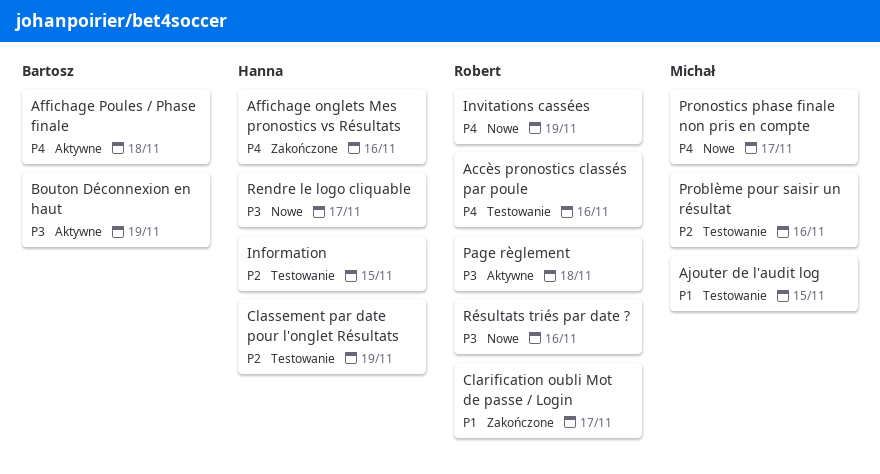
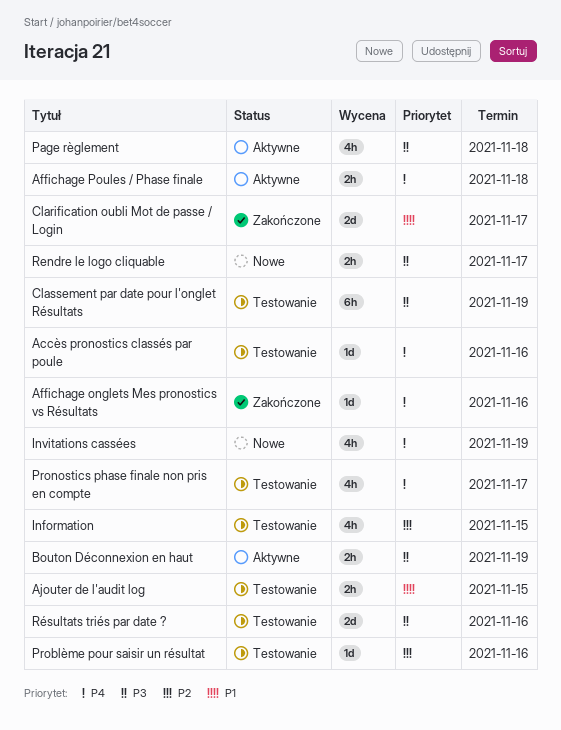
Classement par date pour l'onglet Résultats, priority: P2 -> P3
Pronostics phase finale non pris en compte, status: Nowe -> Testowanie
Résultats triés par date ?, status: Nowe -> Testowanie

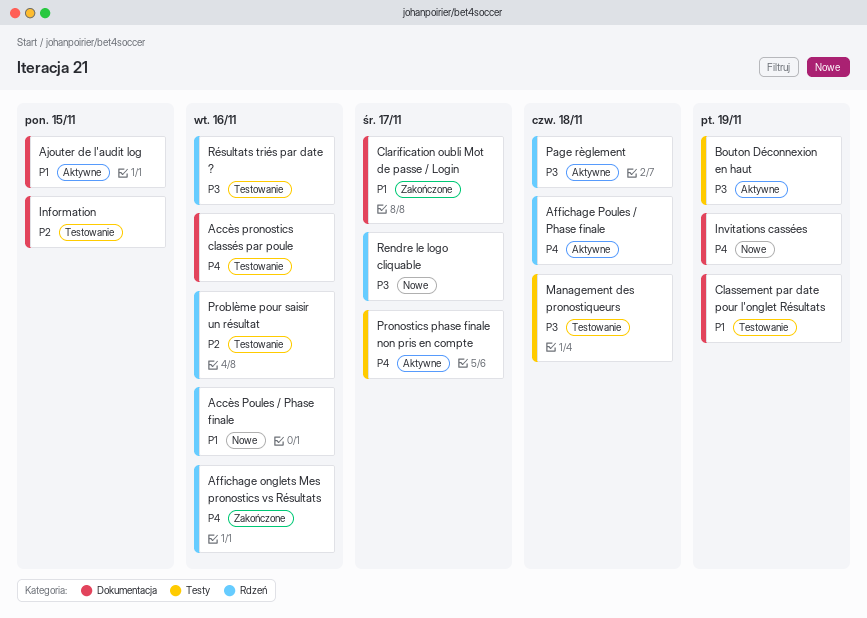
Accès Poules / Phase finale: none -> present
Ajouter de l'audit log, status: Testowanie -> Aktywne
Classement par date pour l'onglet Résultats, priority: P3 -> P1
Management des pronostiqueurs: none -> present
Pronostics phase finale non pris en compte, status: Testowanie -> Aktywne

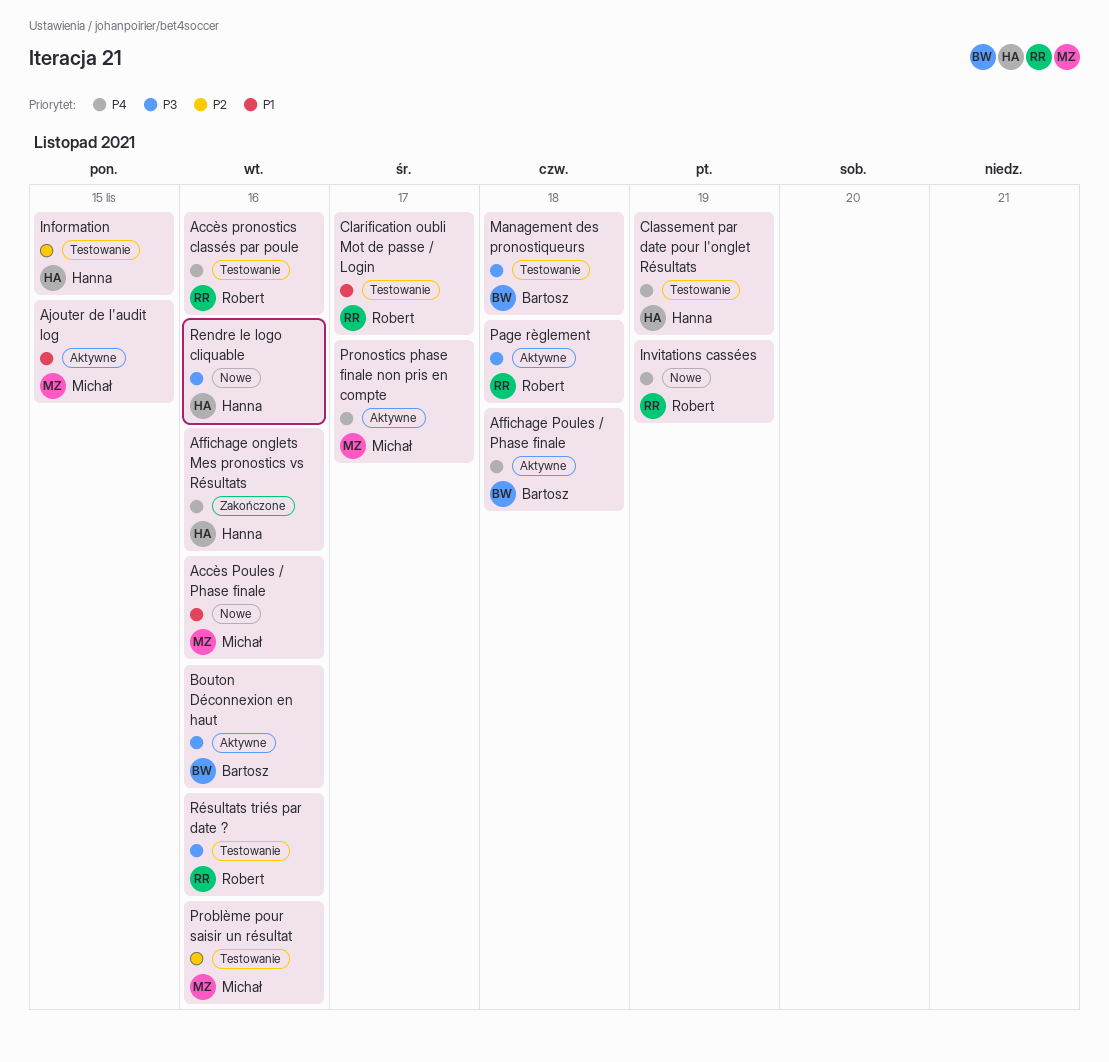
Bouton Déconnexion en haut, due: Nov 19 -> Nov 16
Clarification oubli Mot de passe / Login, status: Zakończone -> Testowanie
Classement par date pour l'onglet Résultats, priority: P1 -> P4
Rendre le logo cliquable, due: Nov 17 -> Nov 16

